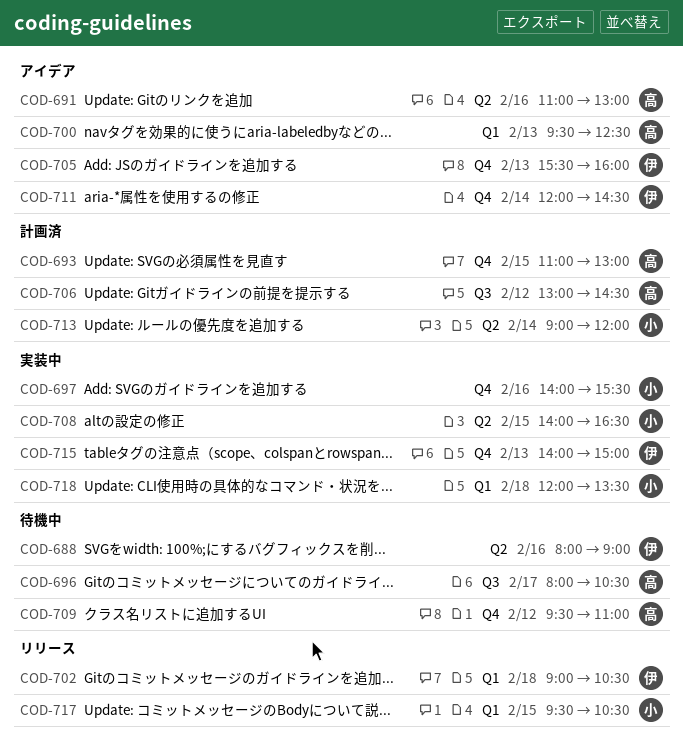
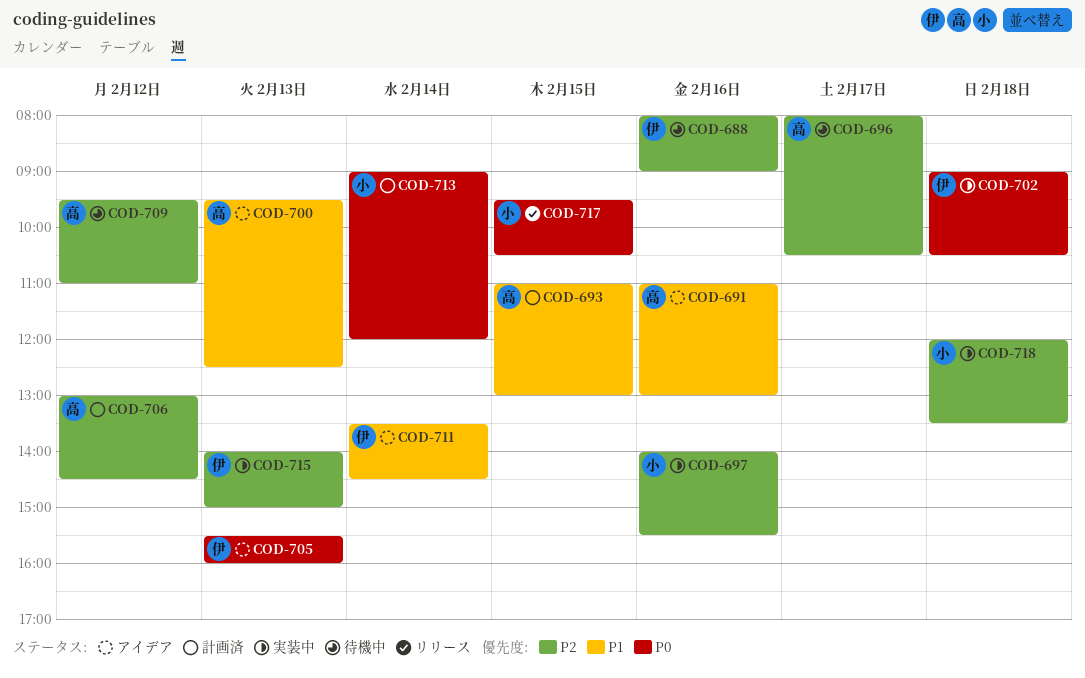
COD-702, status: リリース -> 実装中
COD-708: present -> none
COD-711, begins: 12:00 -> 13:30

